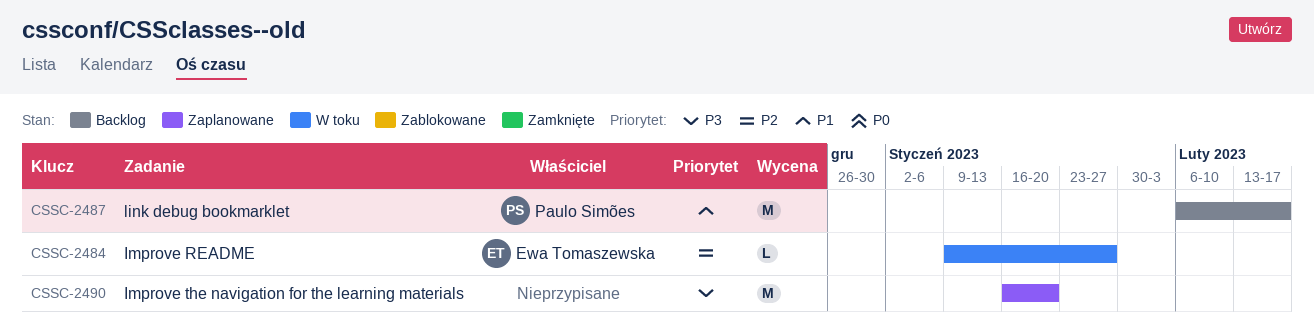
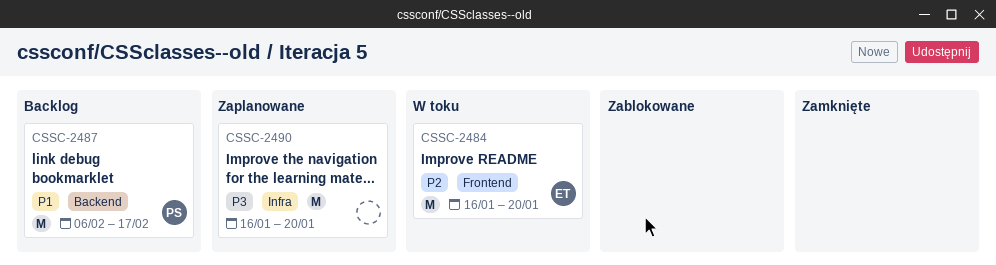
CSSC-2484, estimate: L -> M
CSSC-2484, start: Jan 9 -> Jan 16
CSSC-2484, due: Jan 27 -> Jan 20

